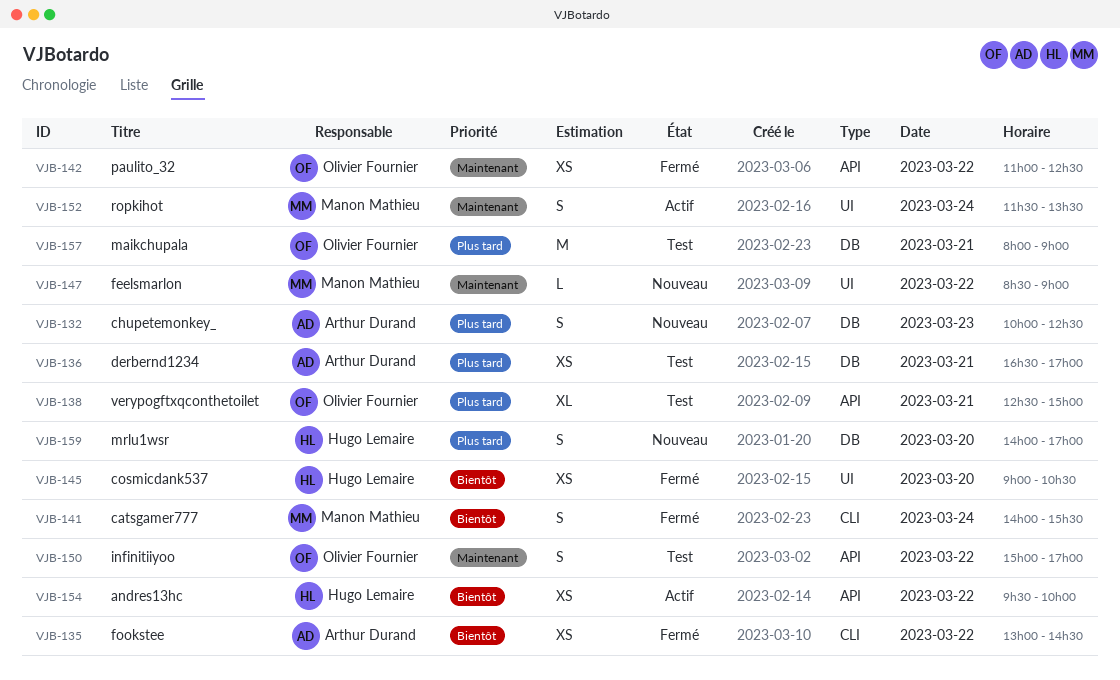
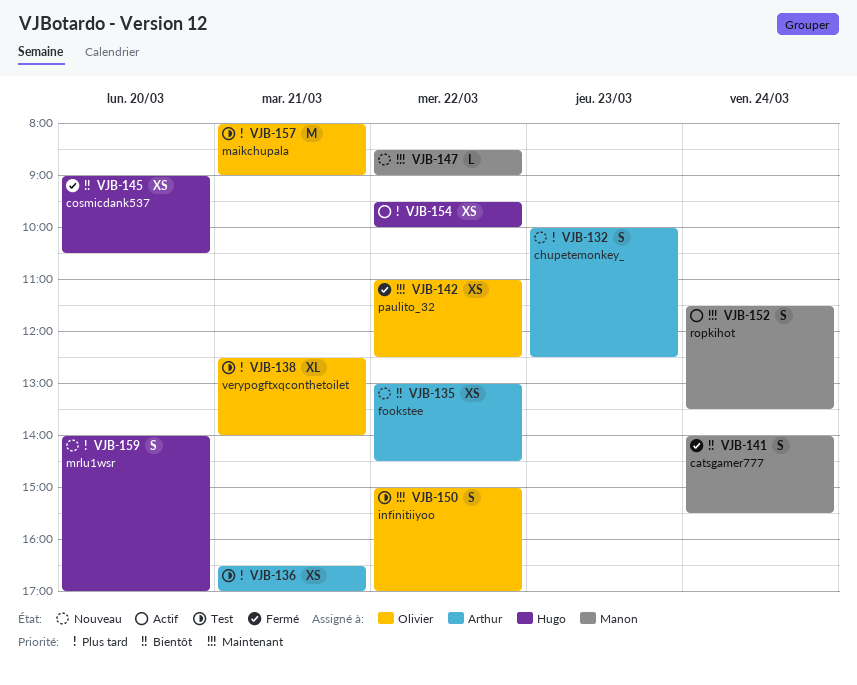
VJB-135, status: Fermé -> Nouveau
VJB-138, ends: 15:00 -> 14:00
VJB-154, priority: Bientôt -> Plus tard

